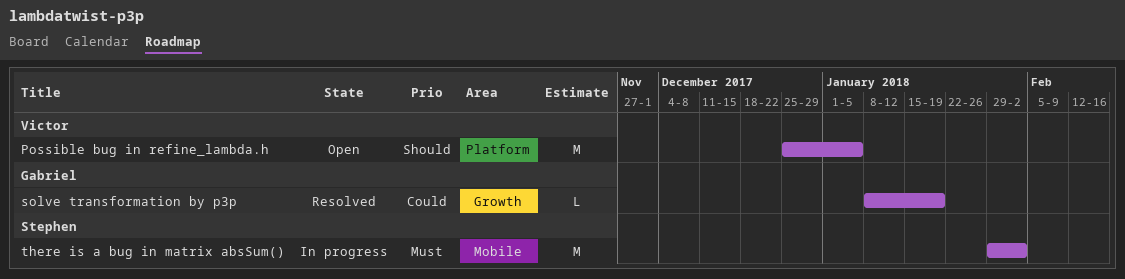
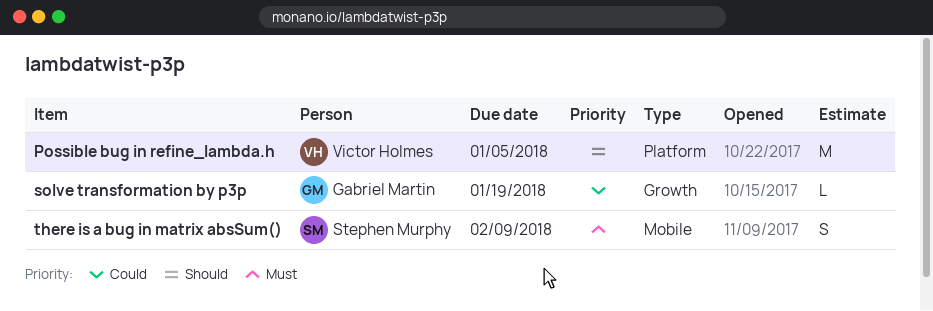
there is a bug in matrix absSum(), estimate: M -> S
there is a bug in matrix absSum(), due: Feb 2 -> Feb 9

